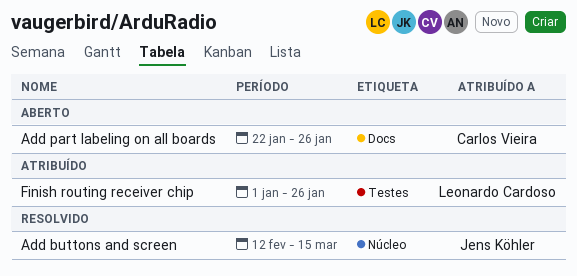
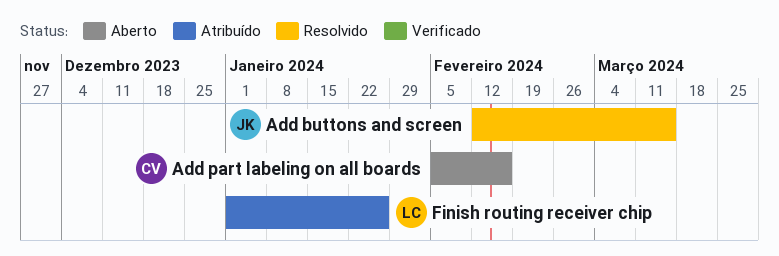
Add part labeling on all boards, start: Jan 22 -> Feb 5
Add part labeling on all boards, due: Jan 26 -> Feb 16

